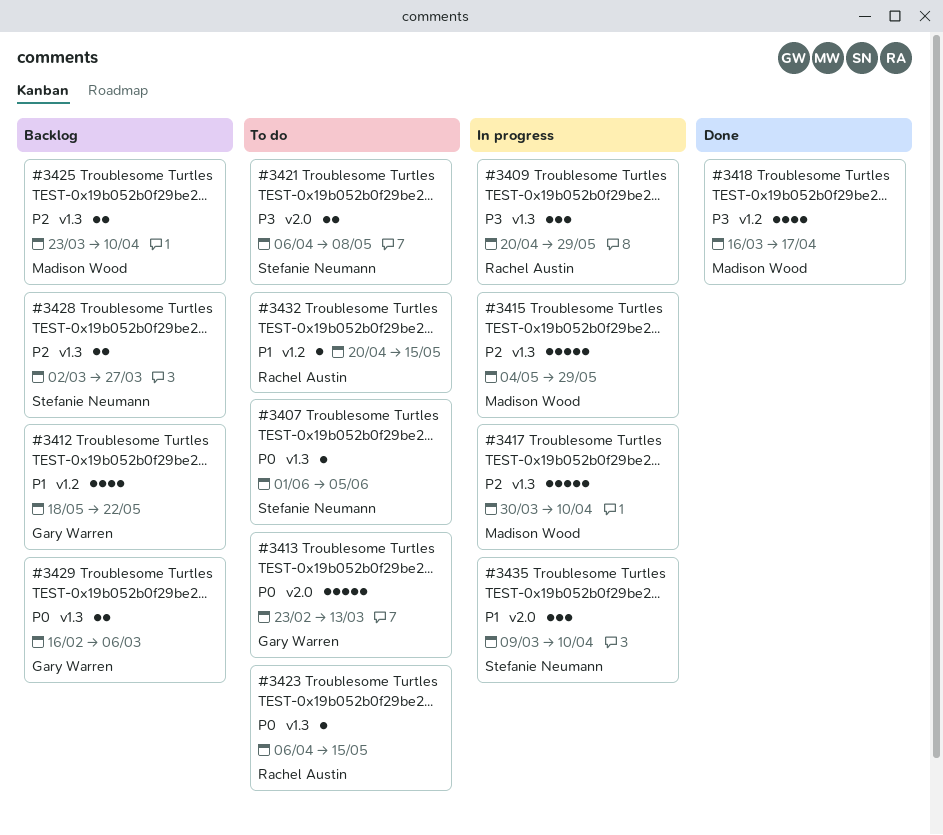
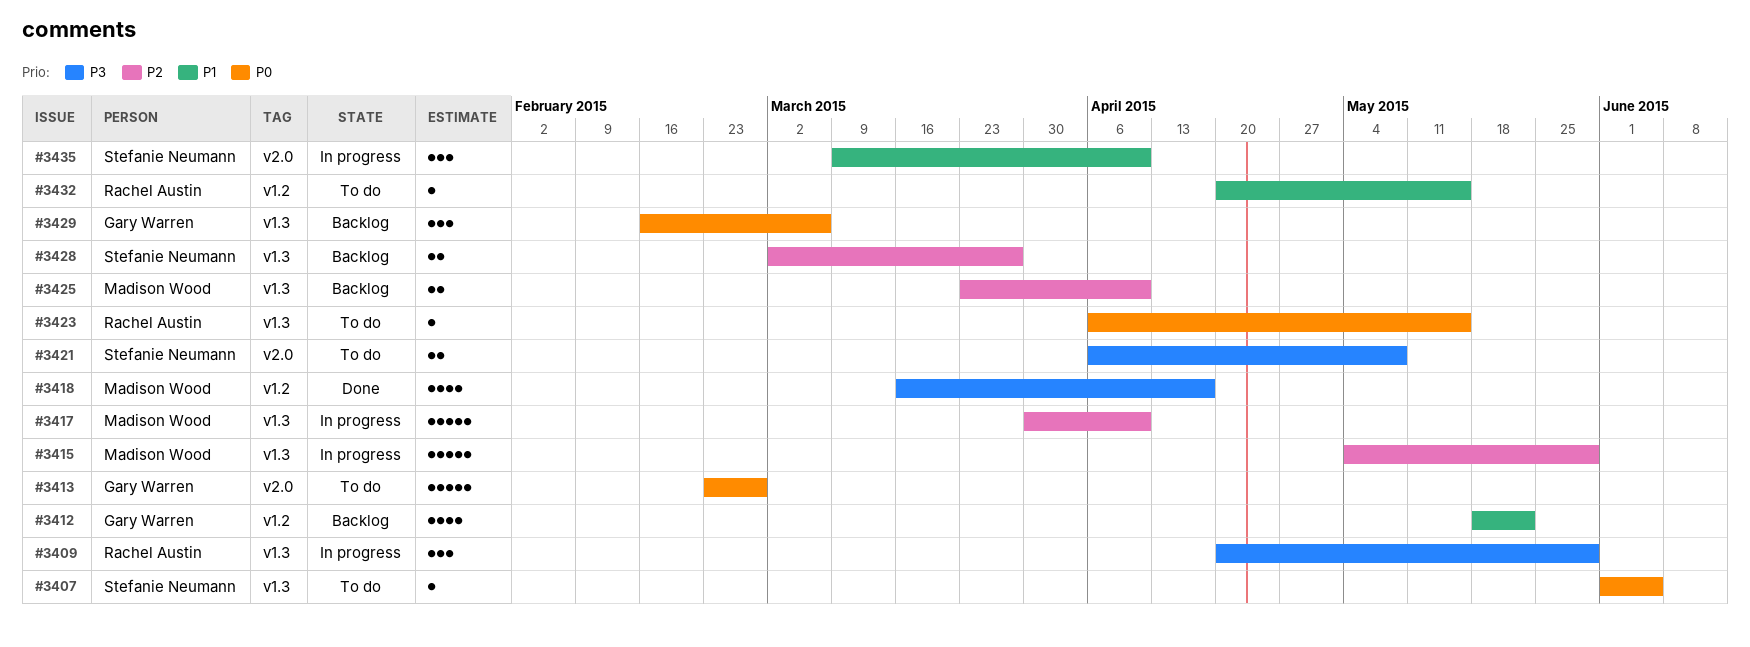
#3413, due: Mar 13 -> Feb 27
#3429, estimate: 2 -> 3

